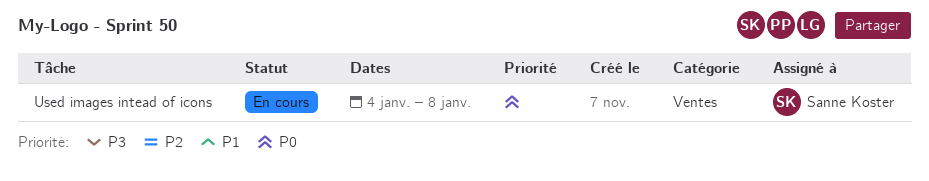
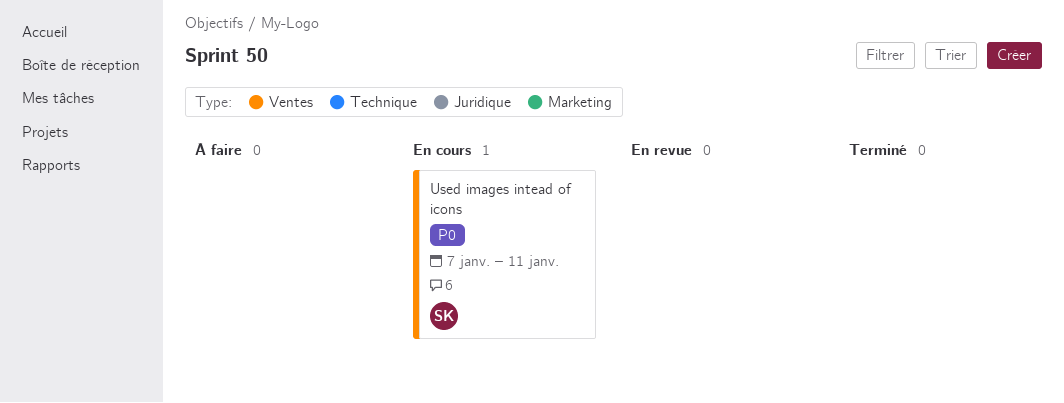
Used images intead of icons, start: Jan 4 -> Jan 7
Used images intead of icons, due: Jan 8 -> Jan 11

